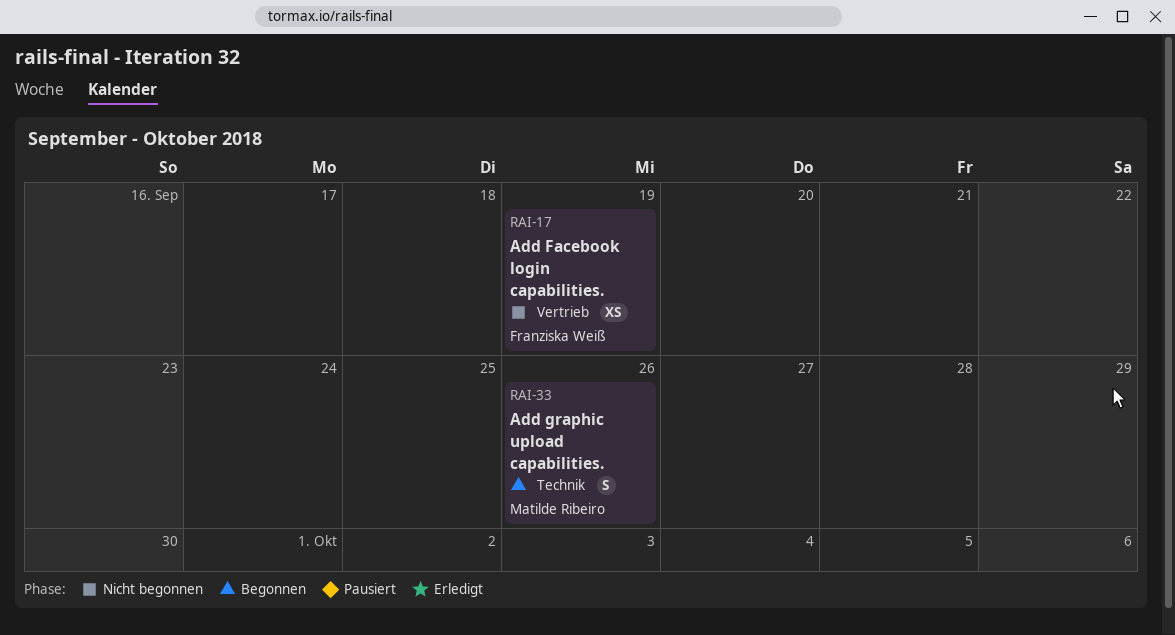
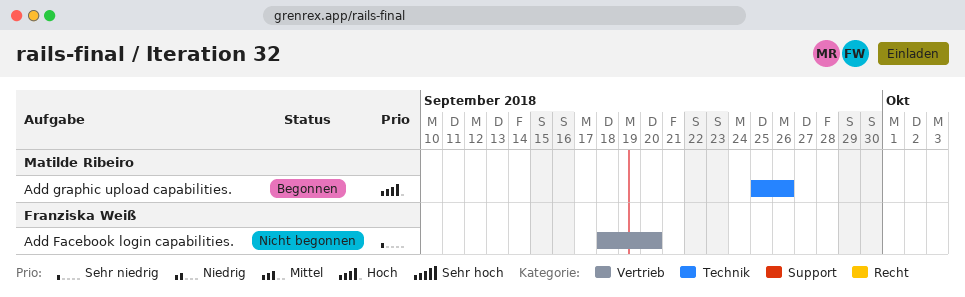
Add Facebook login capabilities., due: Sep 19 -> Sep 20

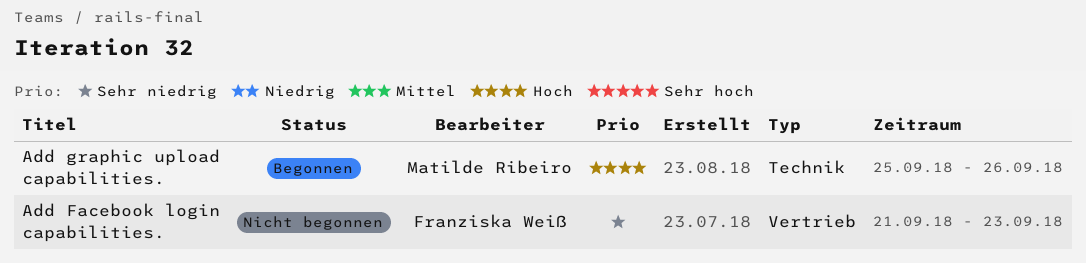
Add Facebook login capabilities., start: Sep 18 -> Sep 21
Add Facebook login capabilities., due: Sep 20 -> Sep 23

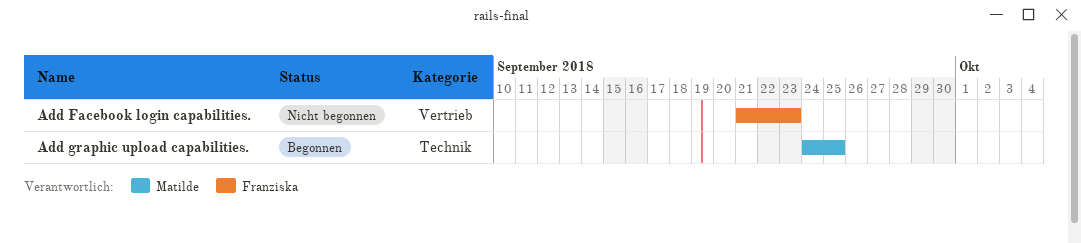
Add graphic upload capabilities., start: Sep 25 -> Sep 24
Add graphic upload capabilities., due: Sep 26 -> Sep 25

